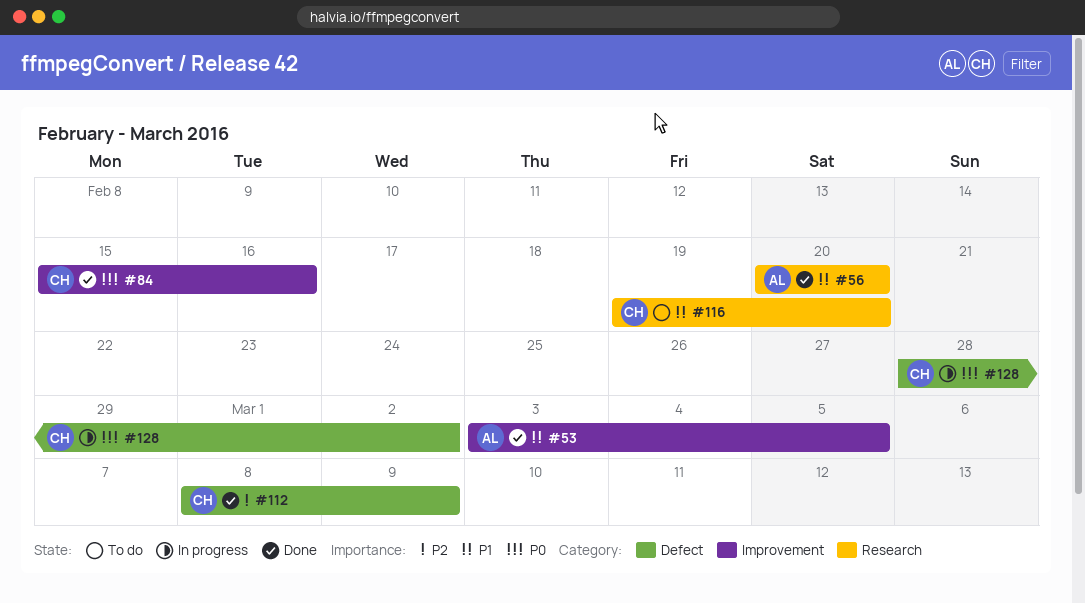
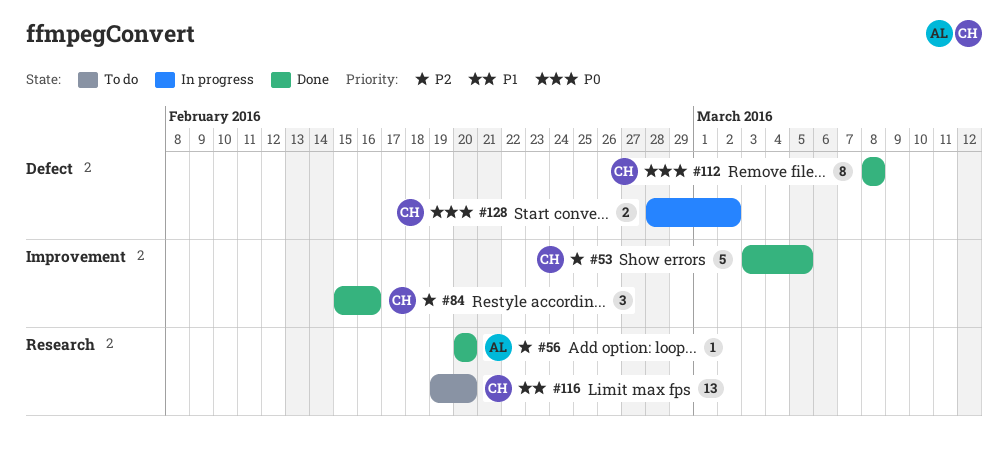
#53, owner: AL -> CH
#53, priority: P1 -> P2
#56, priority: P1 -> P2
#84, priority: P0 -> P2
#112, priority: P2 -> P0
#112, due: Mar 9 -> Mar 8

